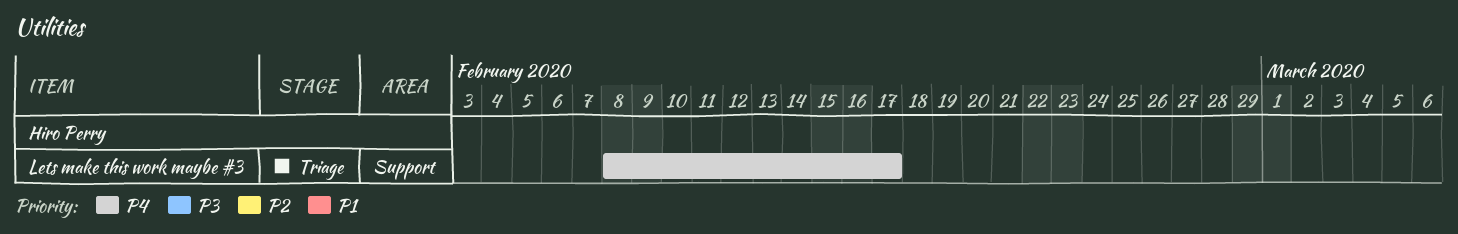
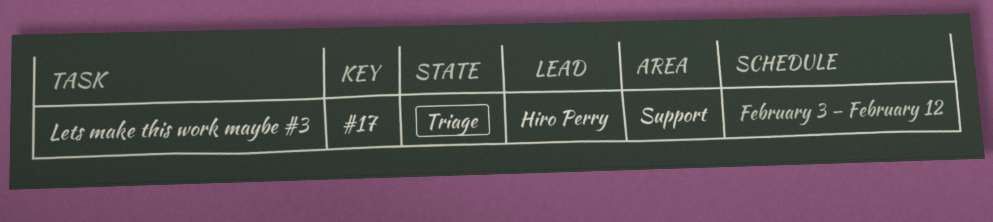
Lets make this work maybe #3, start: Feb 8 -> Feb 3
Lets make this work maybe #3, due: Feb 17 -> Feb 12

